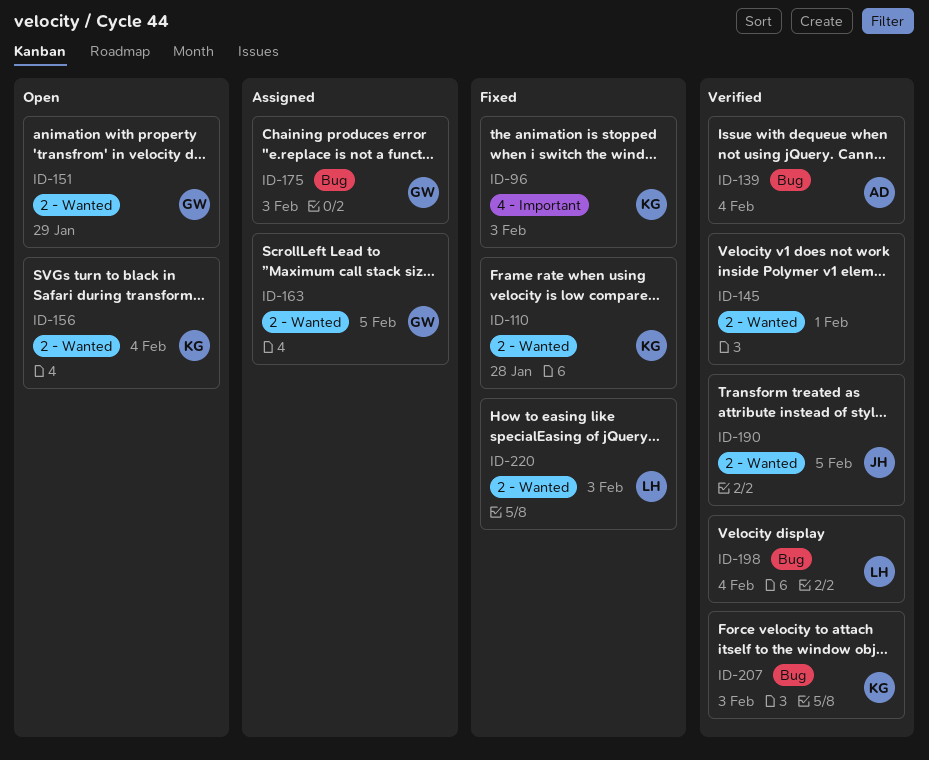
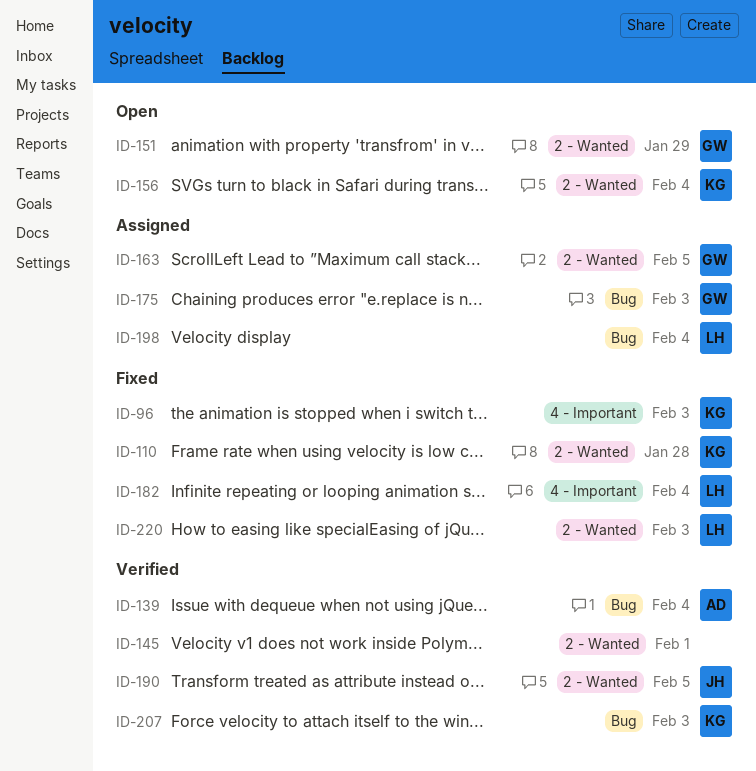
ID-182: none -> present
ID-198, status: Verified -> Assigned

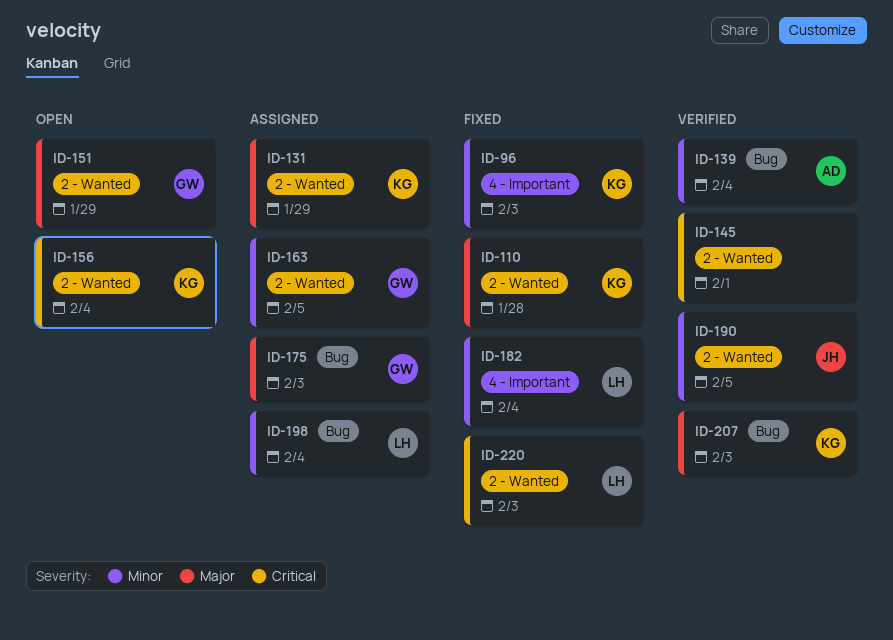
ID-131: none -> present

